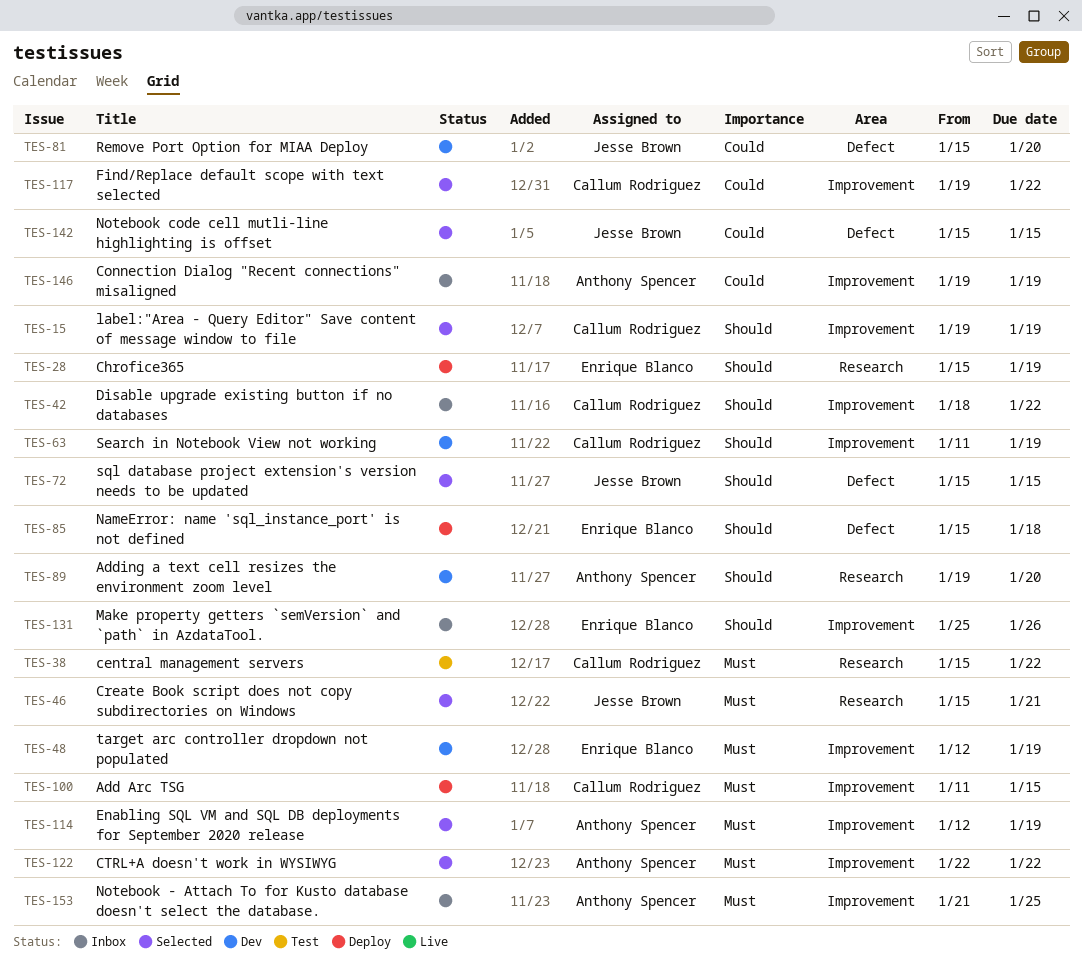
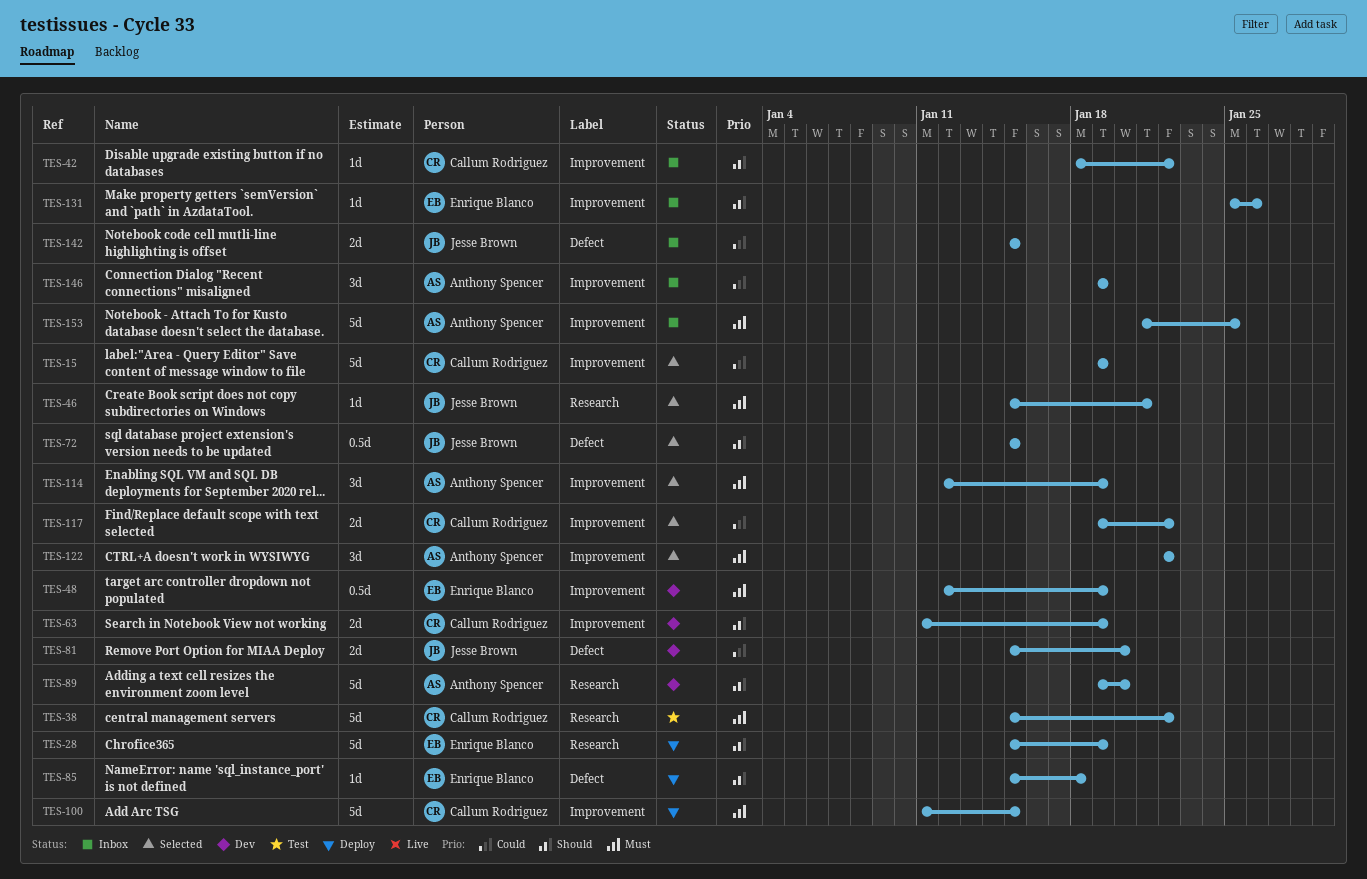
TES-15, priority: Should -> Could
TES-142, status: Selected -> Inbox

